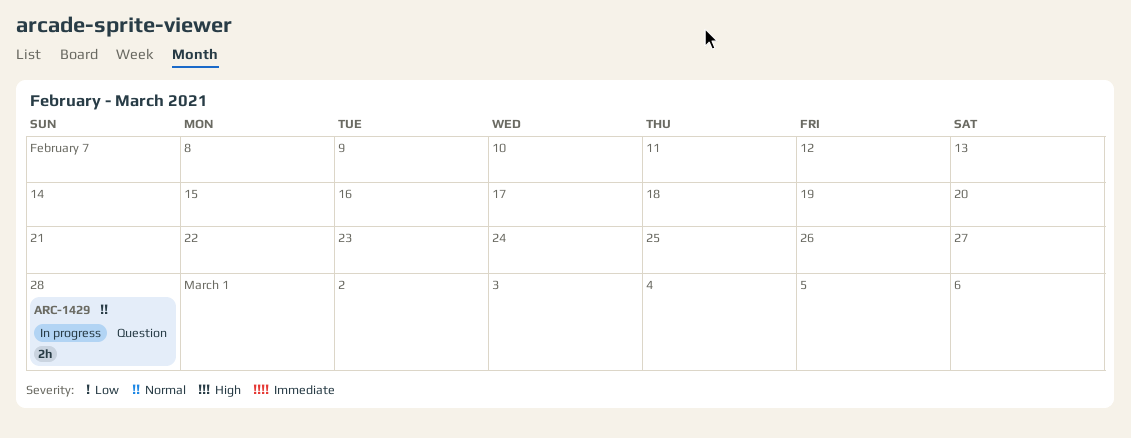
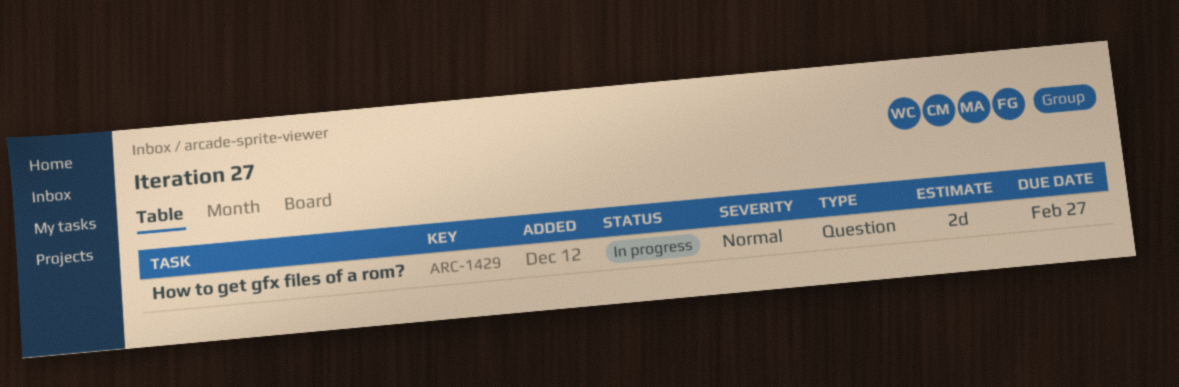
ARC-1429, estimate: 2h -> 2d
ARC-1429, due: Feb 28 -> Feb 27

